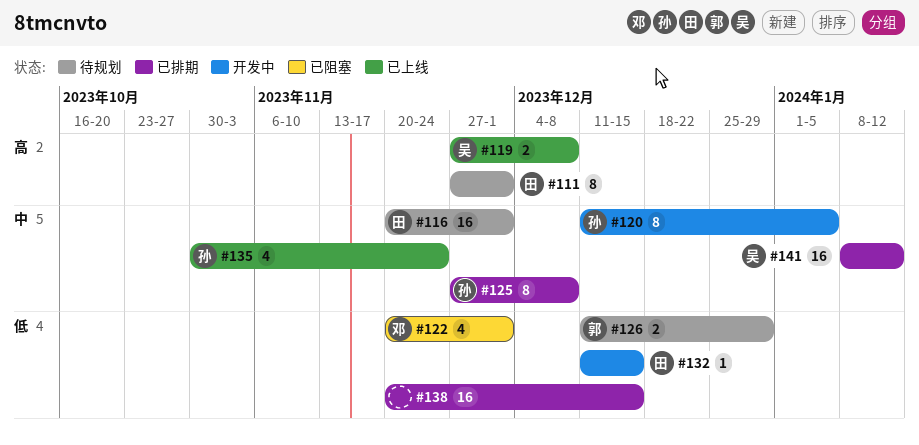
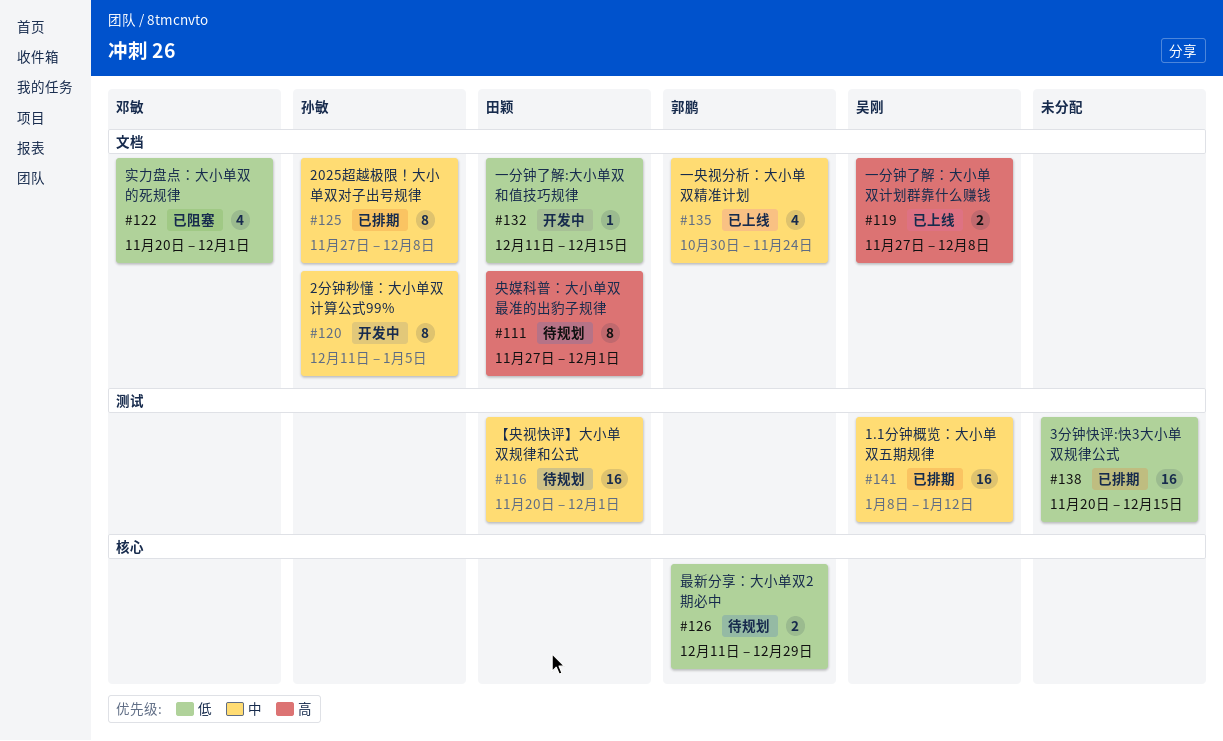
#135, owner: 孙敏 -> 郭鹏

